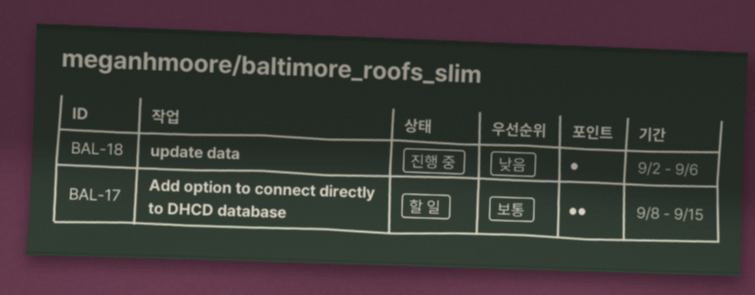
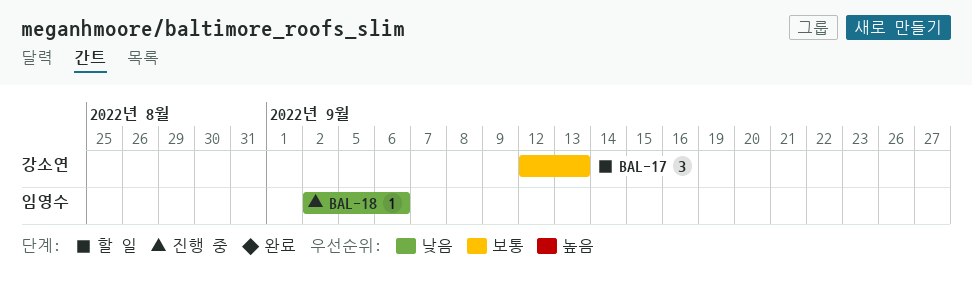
BAL-17, estimate: 2 -> 3
BAL-17, start: Sep 8 -> Sep 12
BAL-17, due: Sep 15 -> Sep 13

